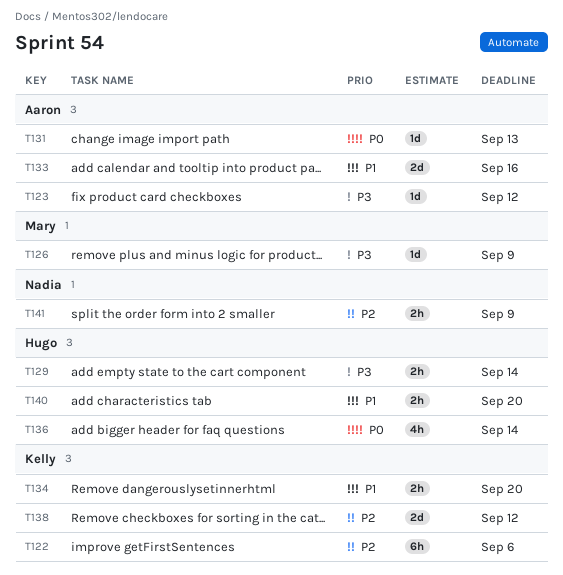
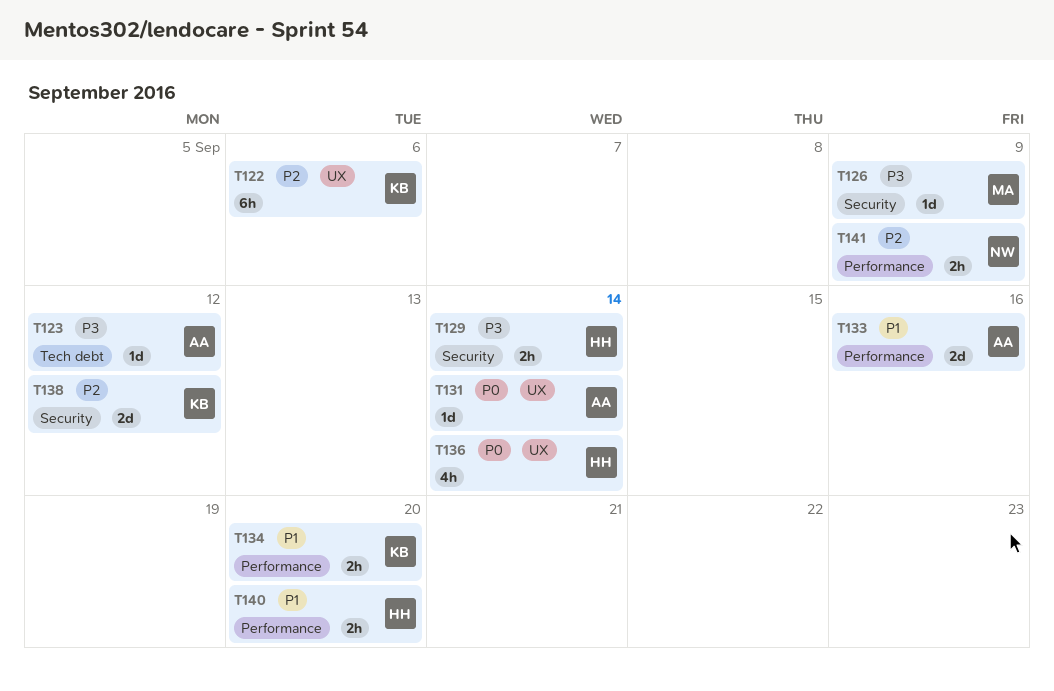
T131, due: Sep 13 -> Sep 14

